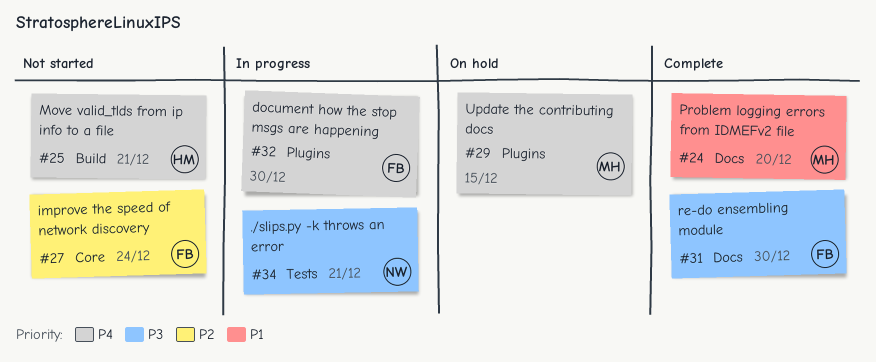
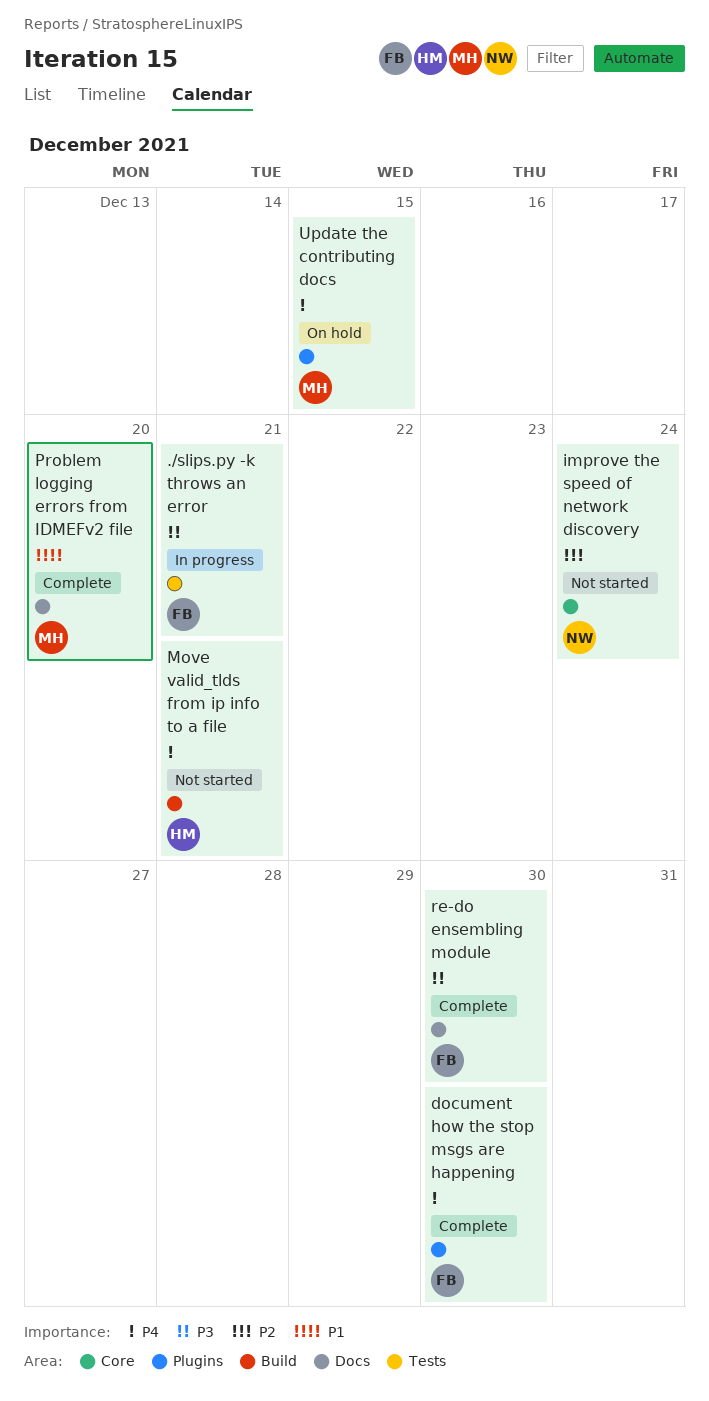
./slips.py -k throws an error, owner: NW -> FB
document how the stop msgs are happening, status: In progress -> Complete
improve the speed of network discovery, owner: FB -> NW

